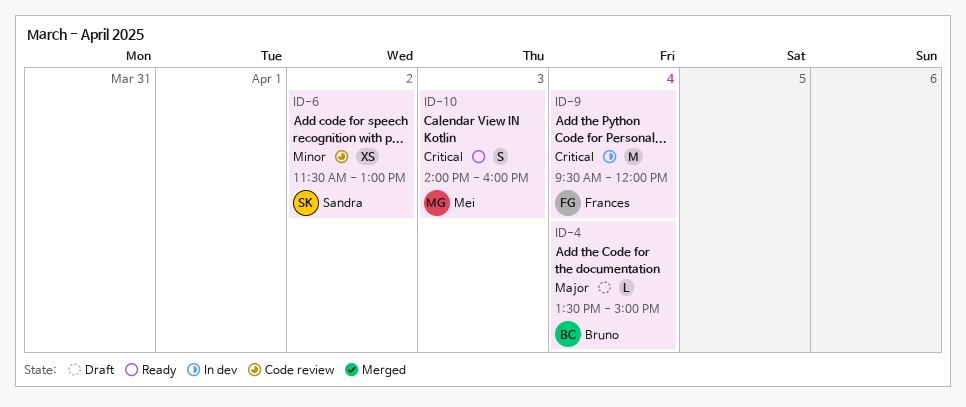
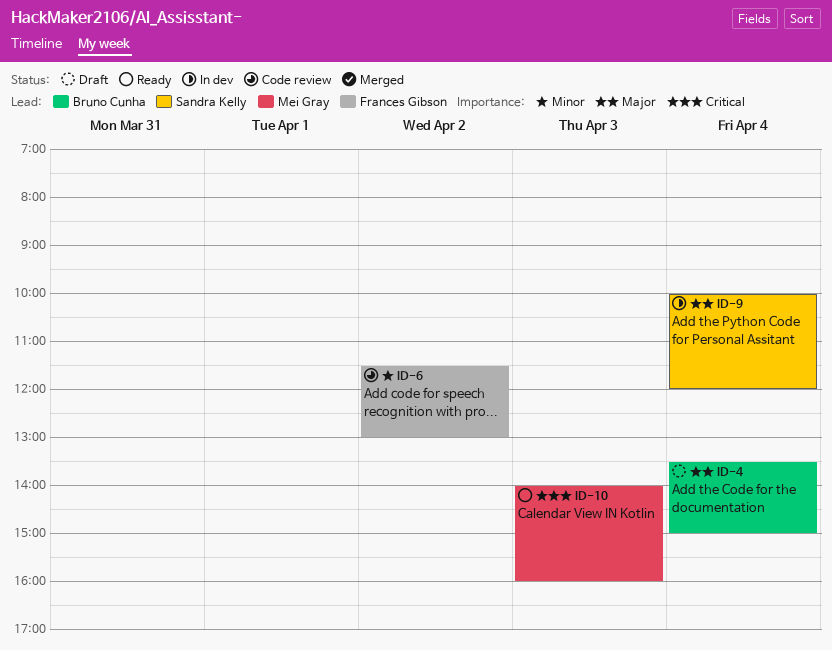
ID-6, owner: Sandra Kelly -> Frances Gibson
ID-9, owner: Frances Gibson -> Sandra Kelly
ID-9, priority: Critical -> Major
ID-9, begins: 09:30 -> 10:00

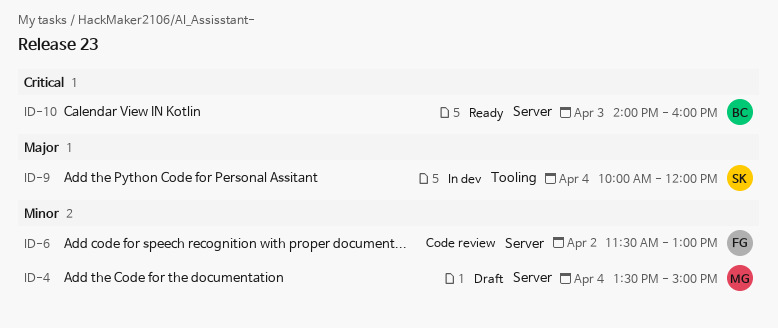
ID-4, owner: Bruno Cunha -> Mei Gray
ID-4, priority: Major -> Minor
ID-10, owner: Mei Gray -> Bruno Cunha

